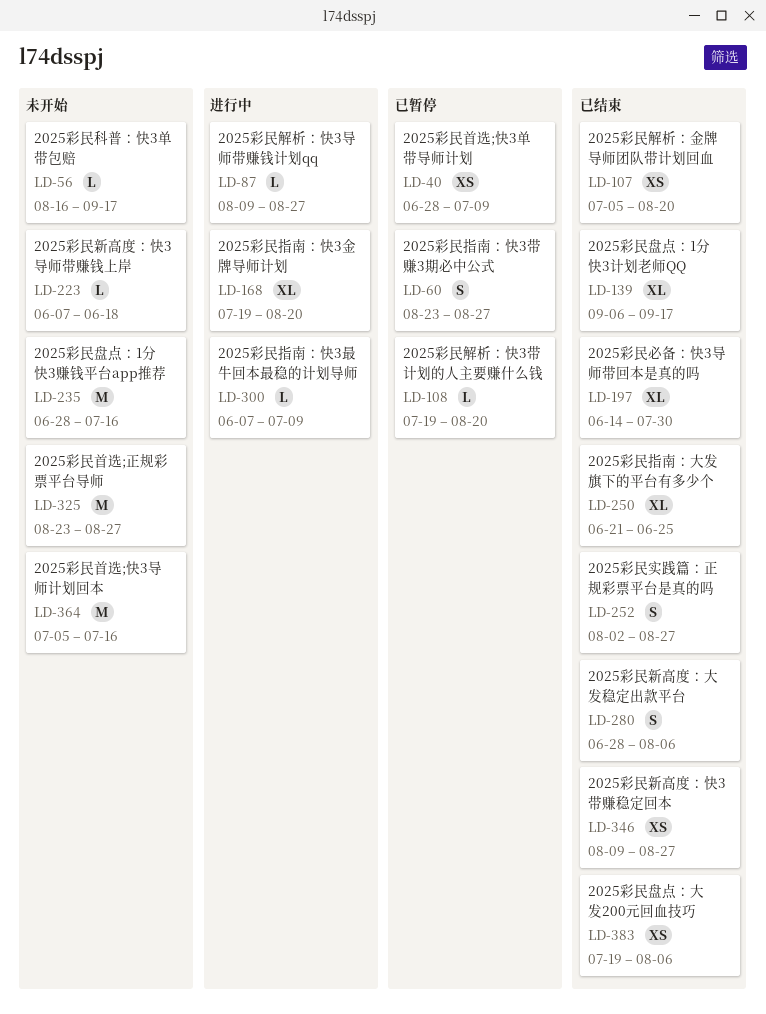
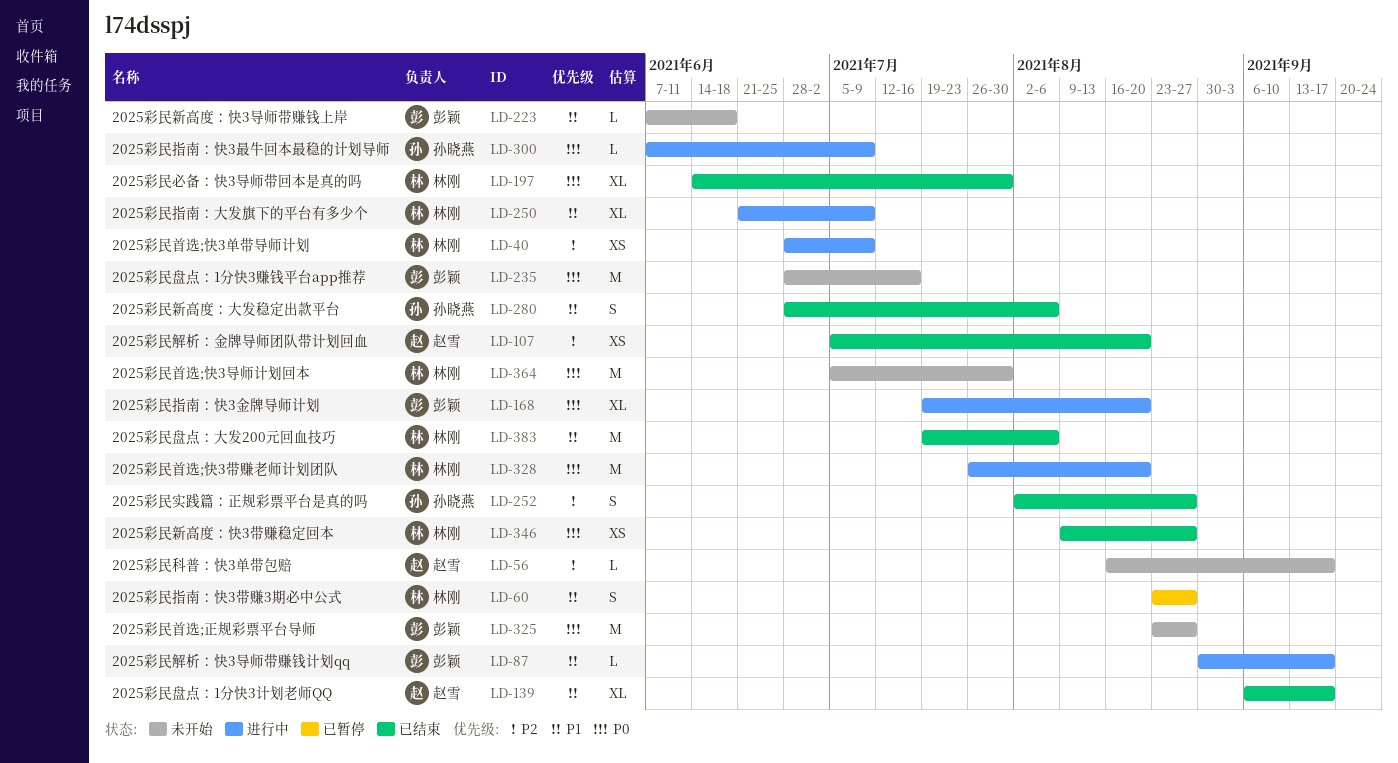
LD-40, status: 已暂停 -> 进行中
LD-87, start: Aug 9 -> Aug 30
LD-87, due: Aug 27 -> Sep 17
LD-108: present -> none
LD-250, status: 已结束 -> 进行中
LD-250, due: Jun 25 -> Jul 9
LD-328: none -> present
LD-364, due: Jul 16 -> Jul 30
LD-383, estimate: XS -> M

